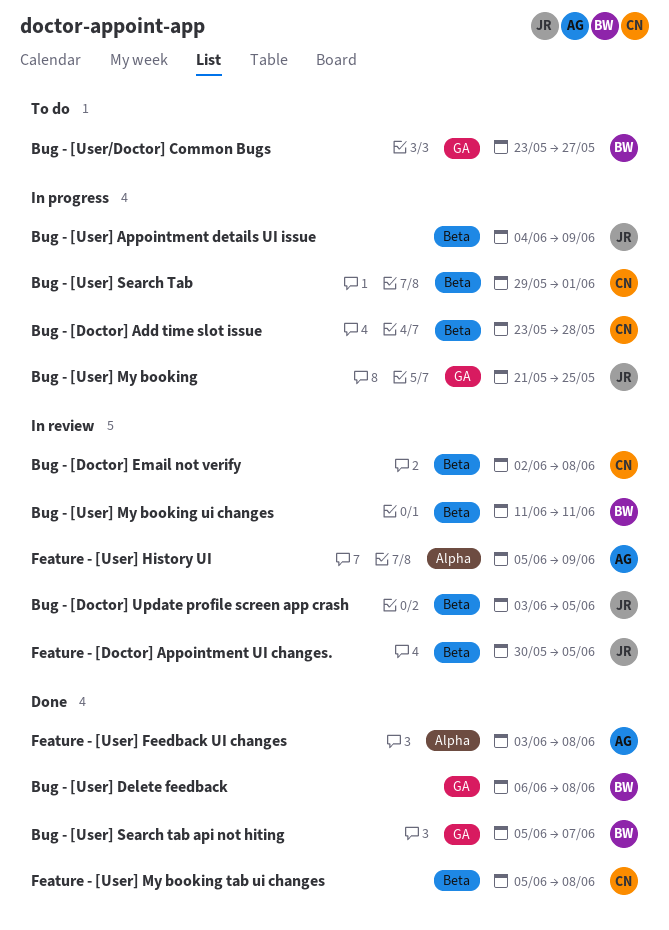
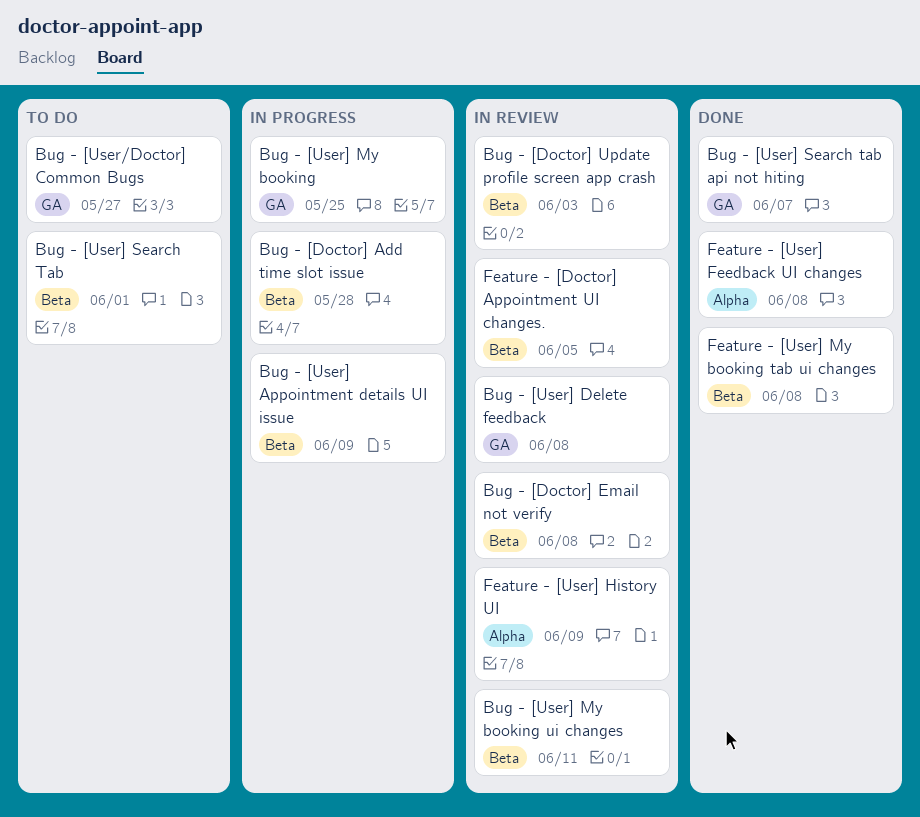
Bug - [Doctor] Update profile screen app crash, due: Jun 5 -> Jun 3
Bug - [User] Delete feedback, status: Done -> In review
Bug - [User] Search Tab, status: In progress -> To do

